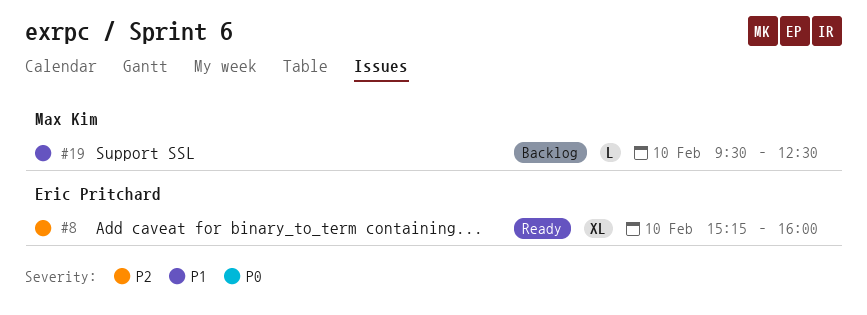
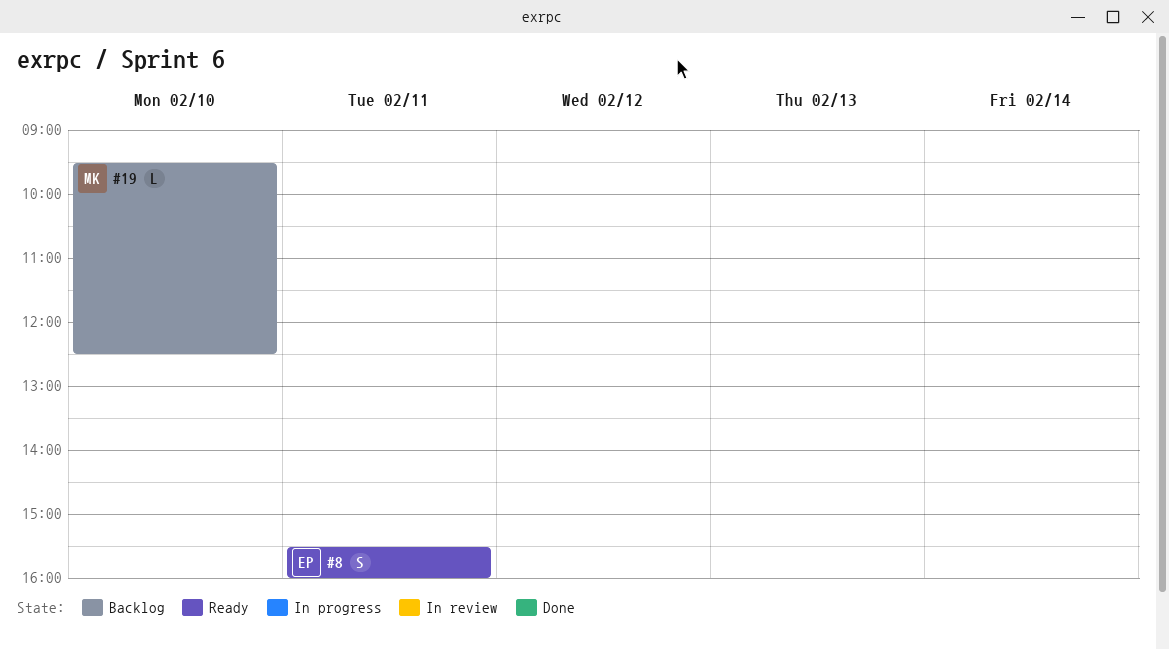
#8, estimate: XL -> S
#8, day: Feb 10 -> Feb 11
#8, begins: 15:15 -> 15:30

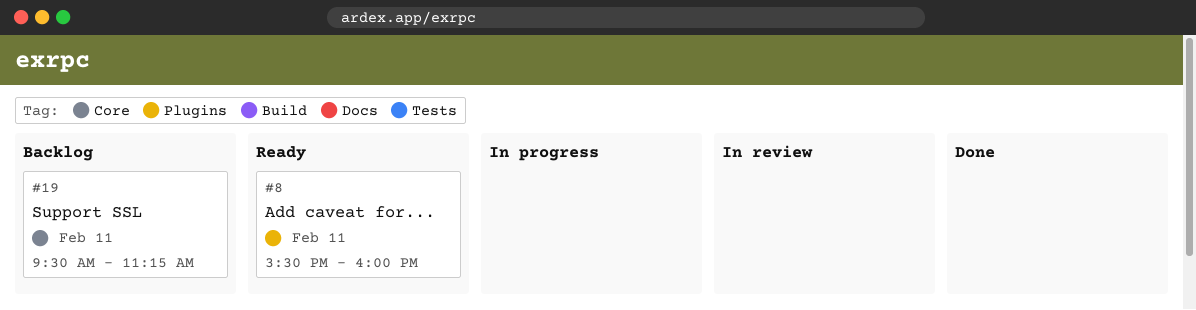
#19, day: Feb 10 -> Feb 11
#19, ends: 12:30 -> 11:15

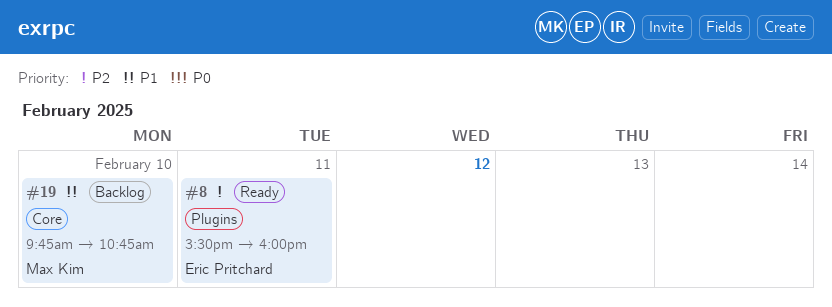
#19, day: Feb 11 -> Feb 10
#19, begins: 09:30 -> 09:45
#19, ends: 11:15 -> 10:45

